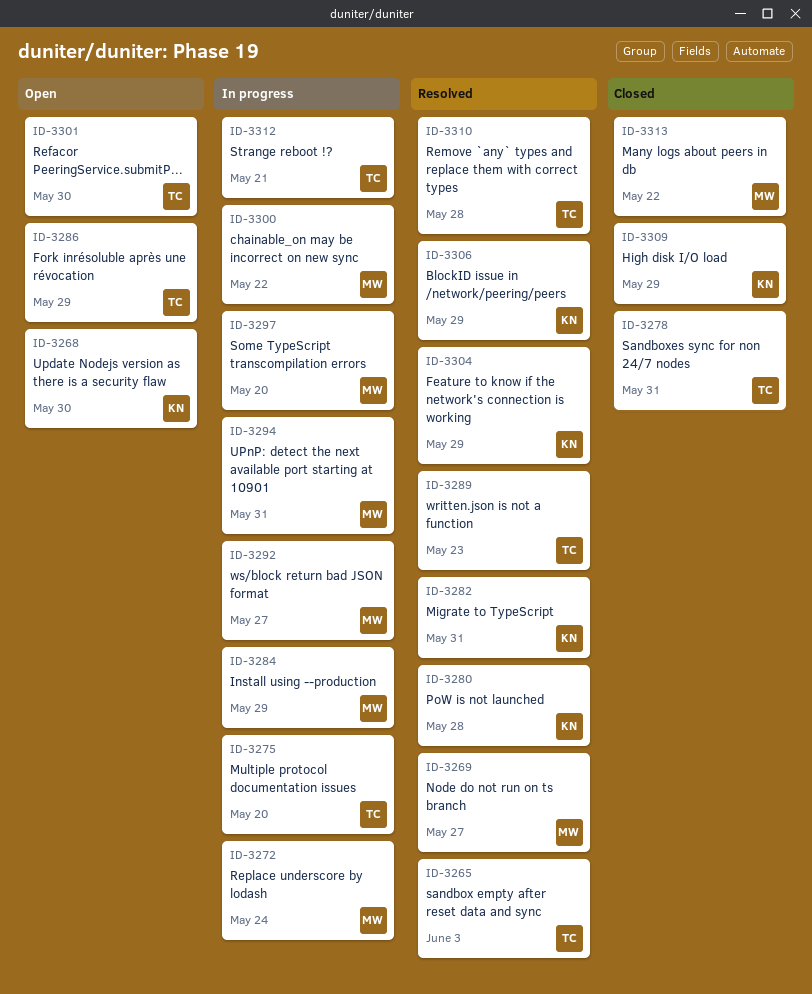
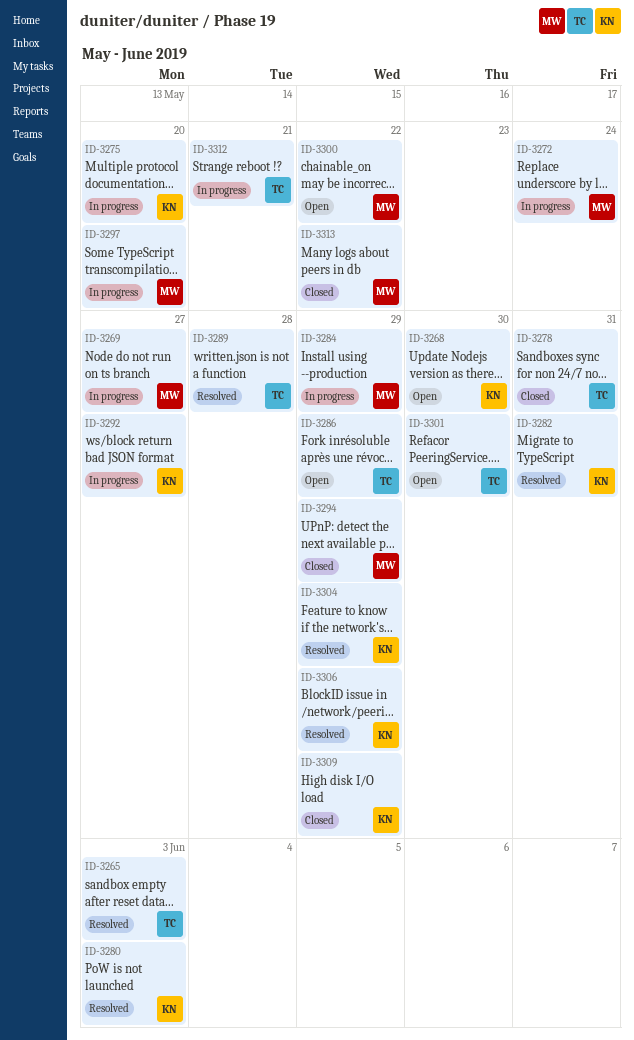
ID-3269, status: Resolved -> In progress
ID-3275, owner: TC -> KN
ID-3280, due: May 28 -> Jun 3
ID-3289, due: May 23 -> May 28
ID-3292, owner: MW -> KN
ID-3294, status: In progress -> Closed
ID-3294, due: May 31 -> May 29
ID-3300, status: In progress -> Open
ID-3310: present -> none

